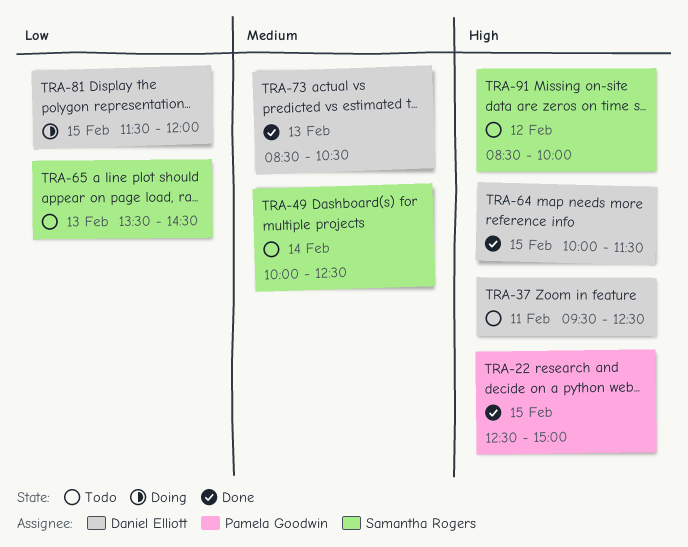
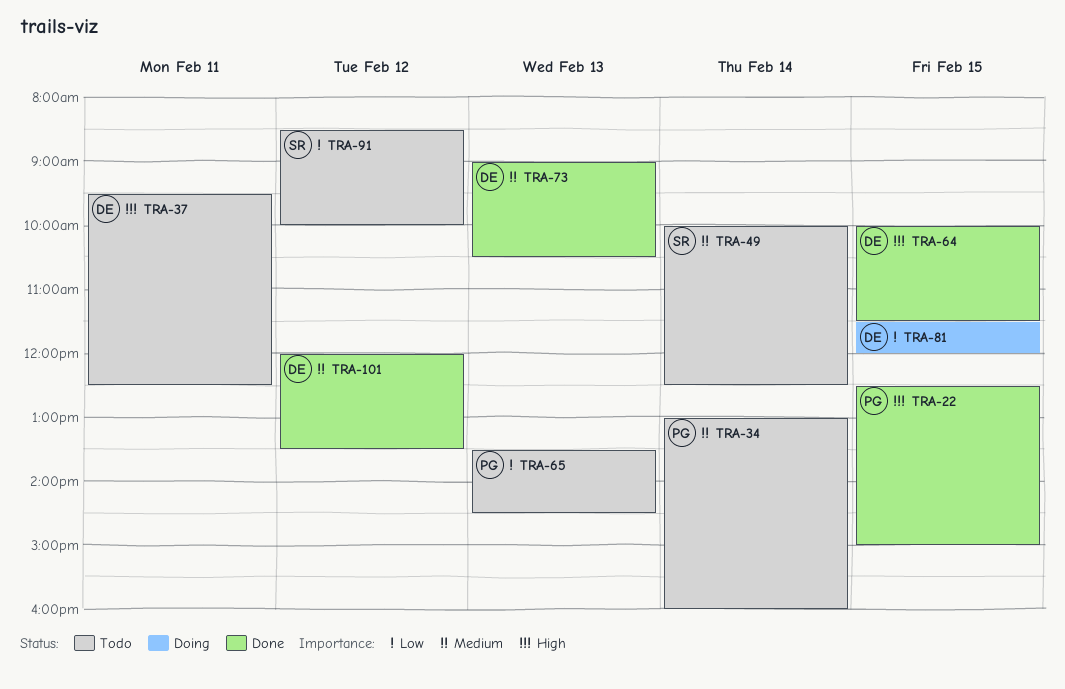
TRA-34: none -> present
TRA-65, owner: Samantha Rogers -> Pamela Goodwin
TRA-73, begins: 08:30 -> 09:00
TRA-91, priority: High -> Low
TRA-101: none -> present

